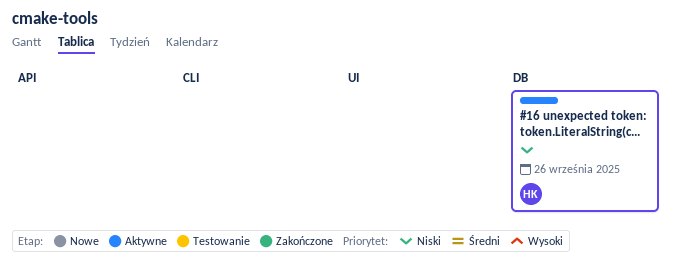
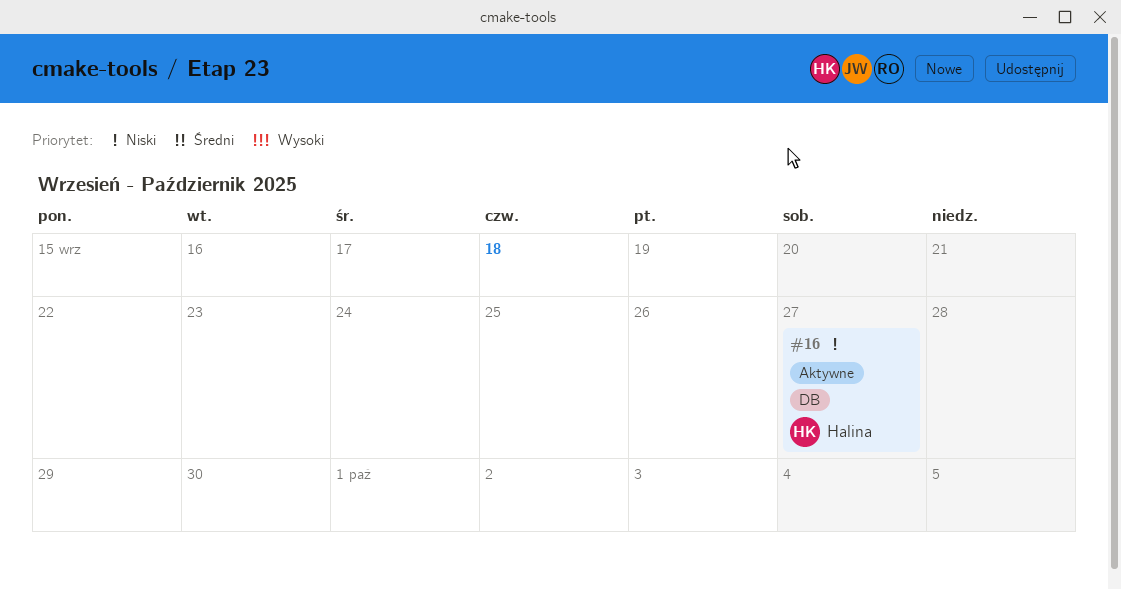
#16, due: Sep 26 -> Sep 27

